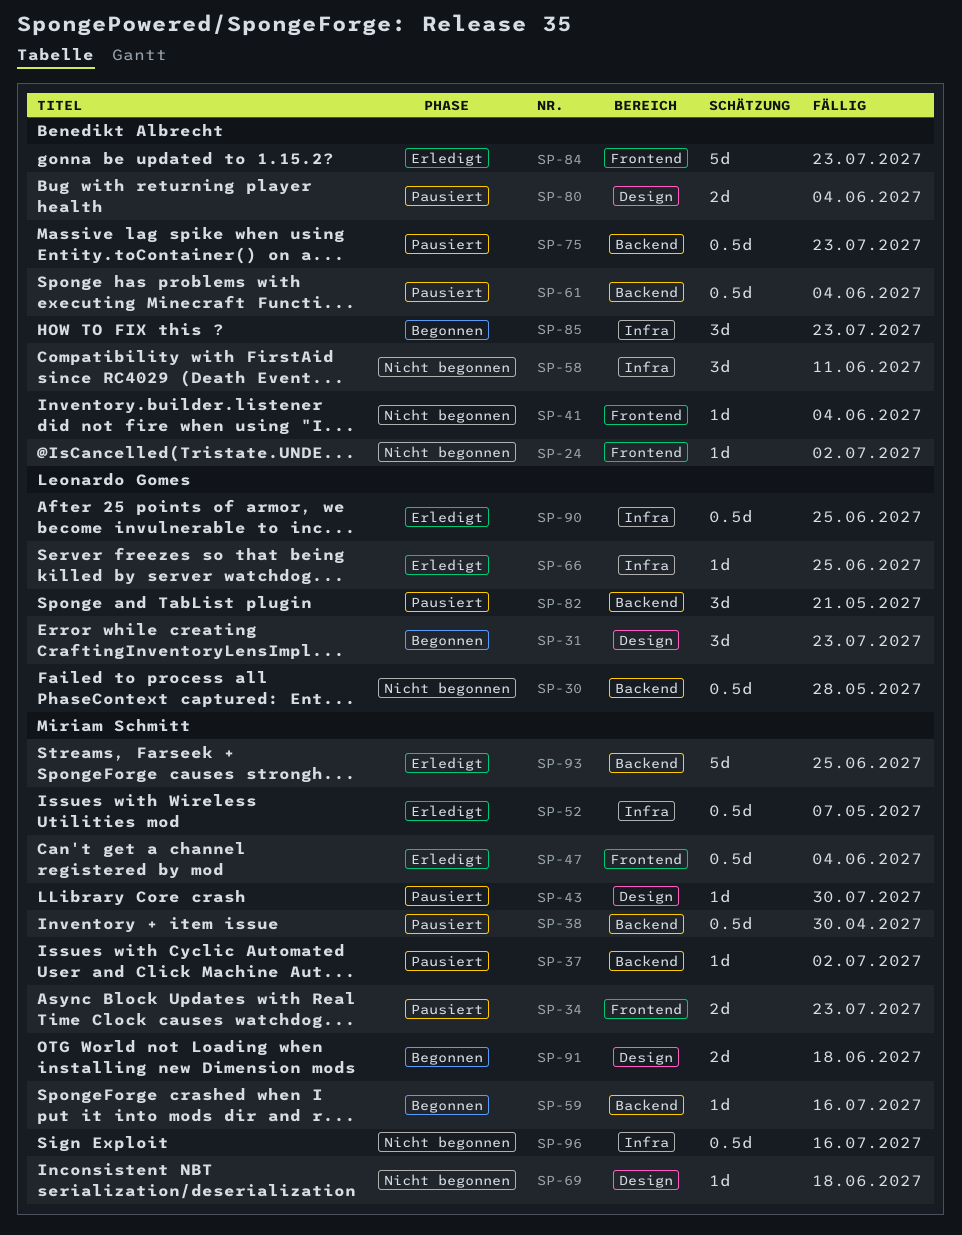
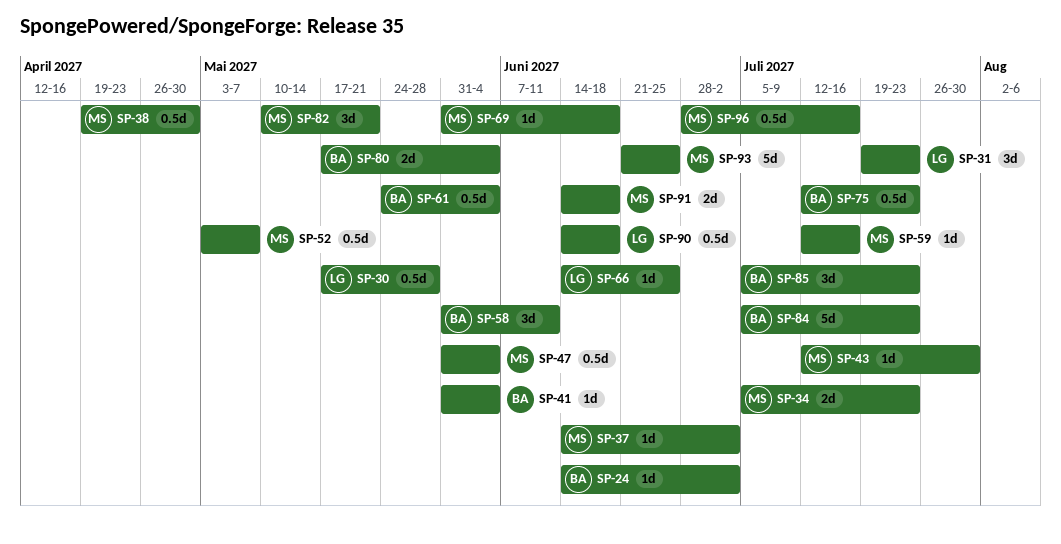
SP-82, owner: Leonardo Gomes -> Miriam Schmitt
SP-90, due: Jun 25 -> Jun 18

